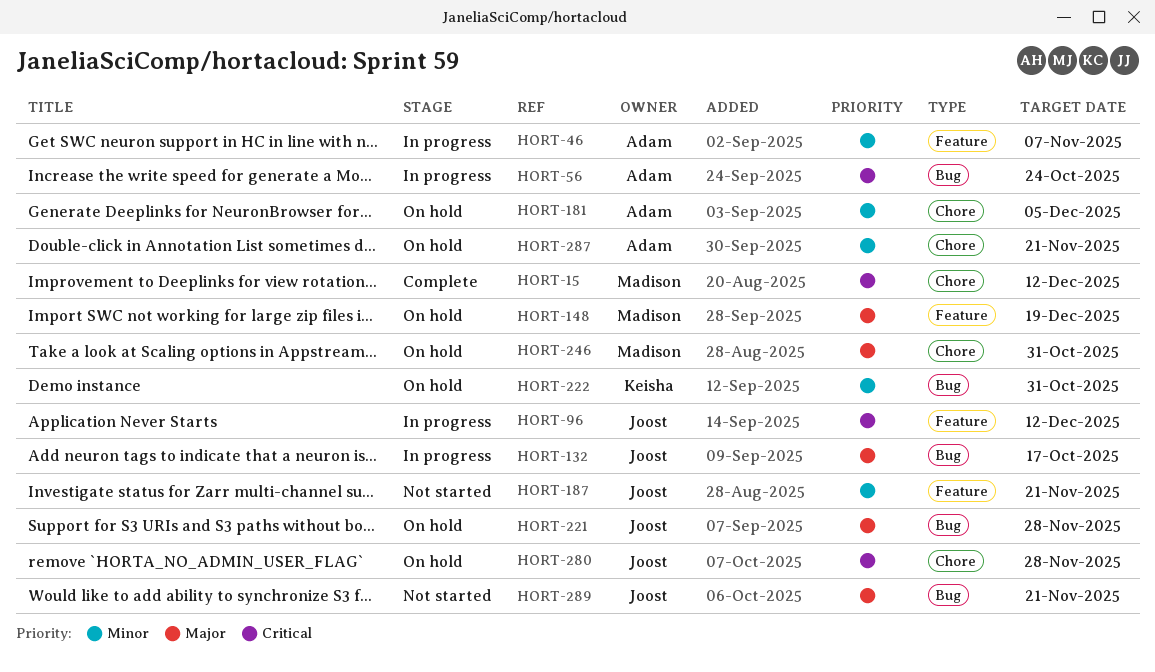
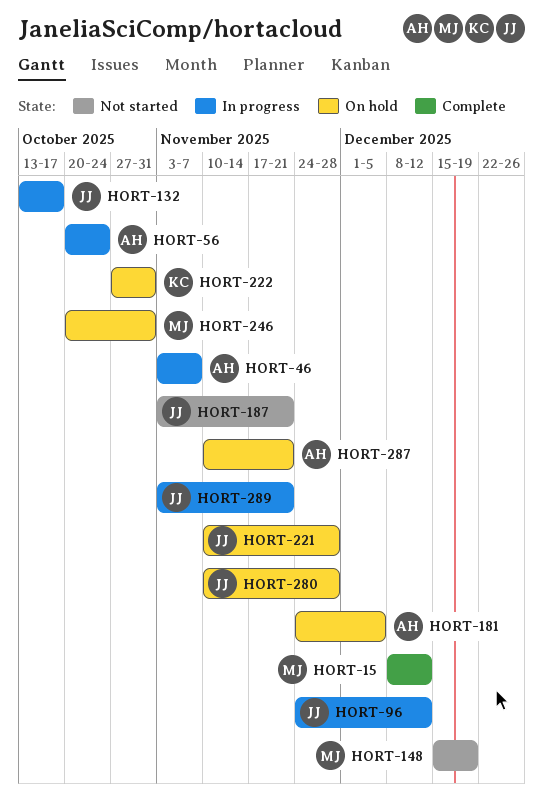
HORT-148, status: On hold -> Not started
HORT-289, status: Not started -> In progress

